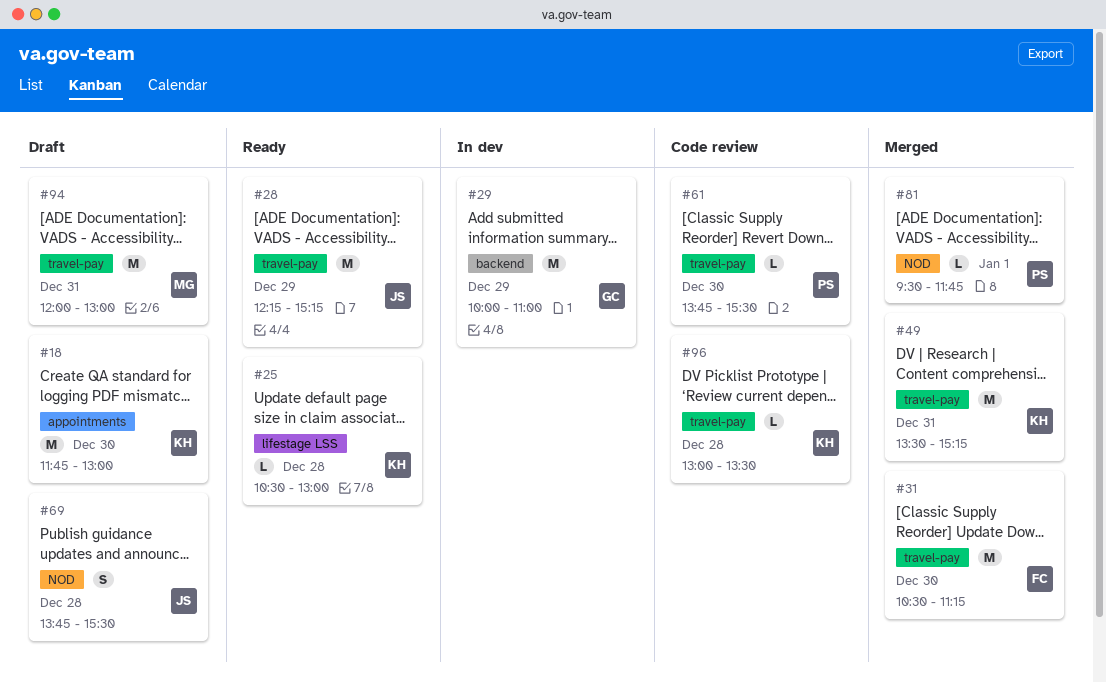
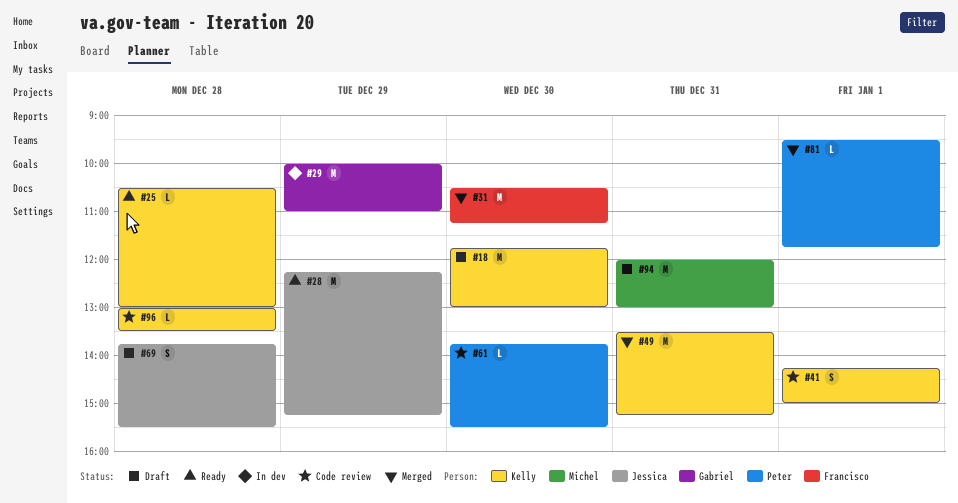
#41: none -> present

